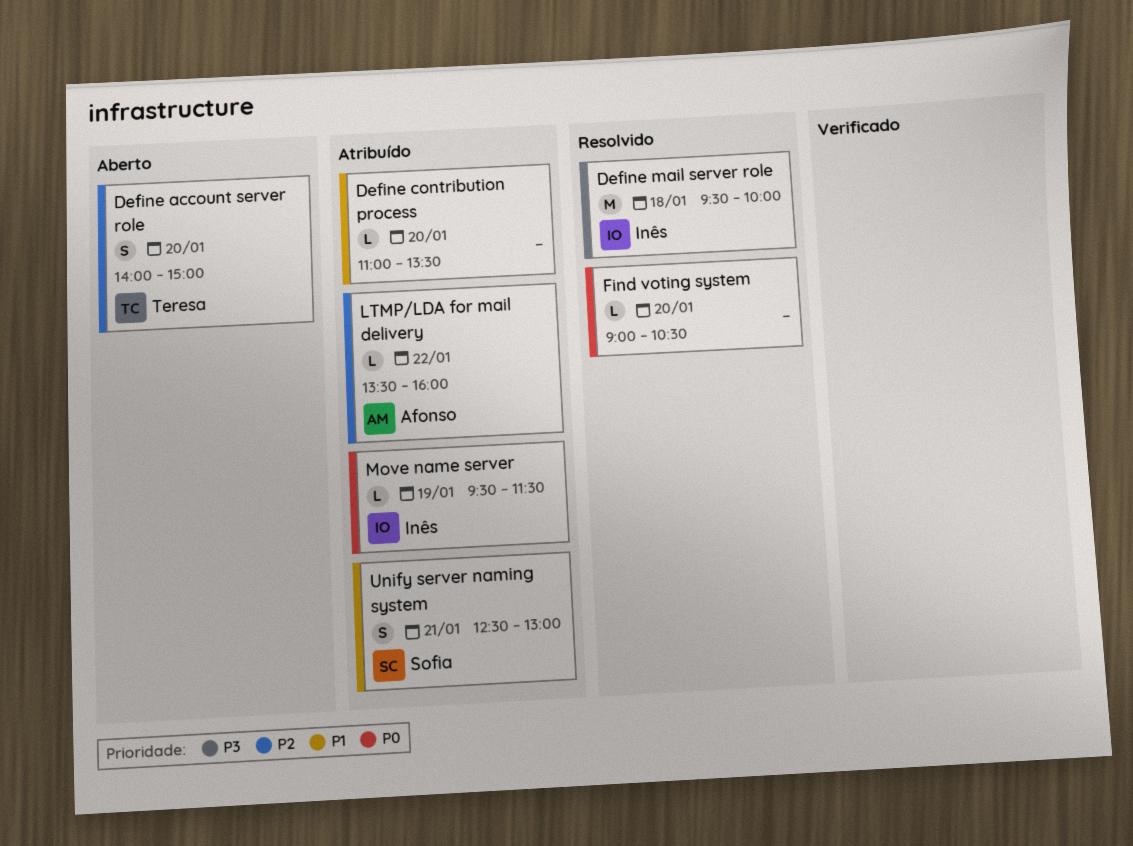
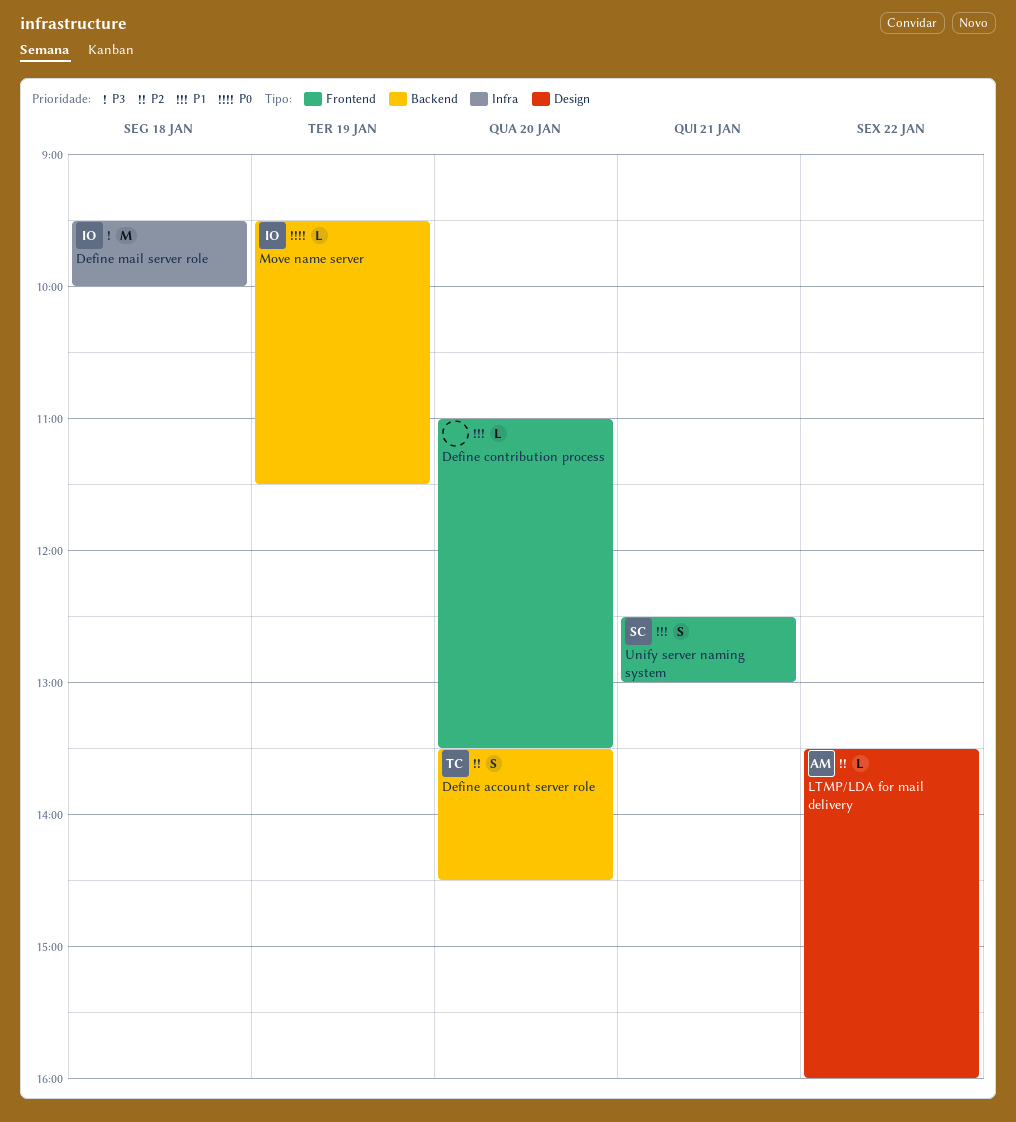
Define account server role, begins: 14:00 -> 13:30
Define account server role, ends: 15:00 -> 14:30
Find voting system: present -> none

